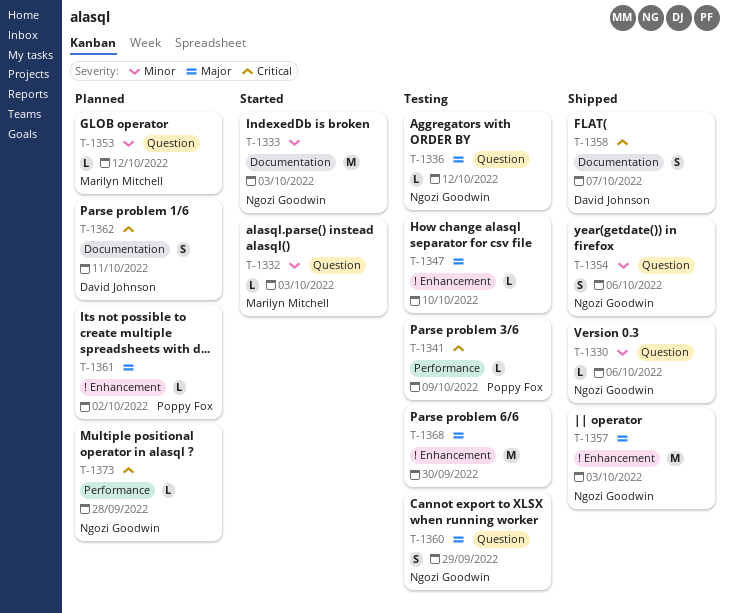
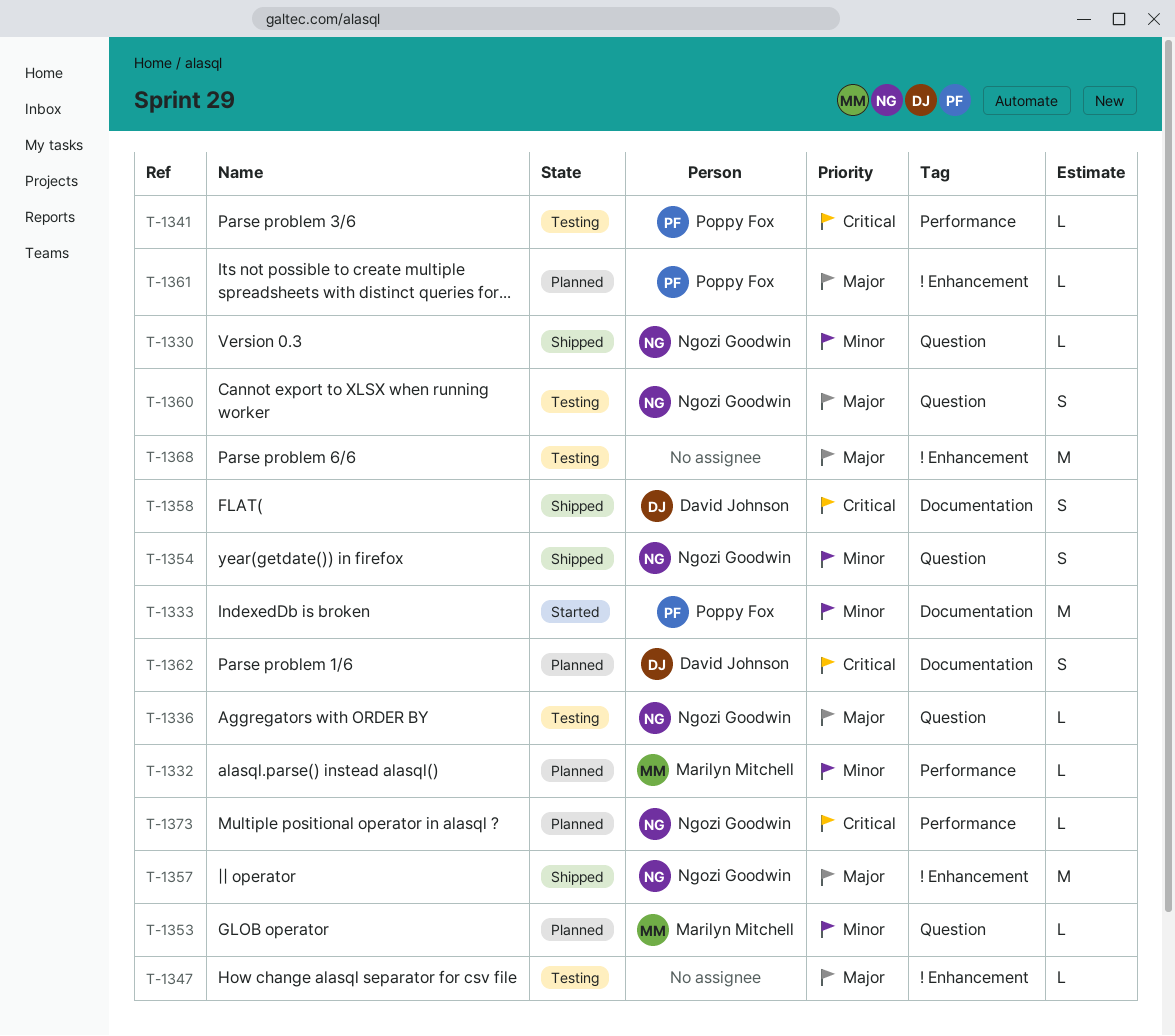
T-1332, status: Started -> Planned
T-1332, label: Question -> Performance
T-1333, owner: Ngozi Goodwin -> Poppy Fox

